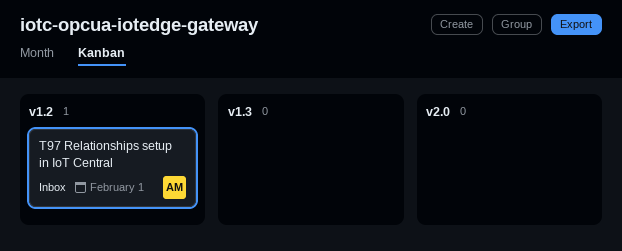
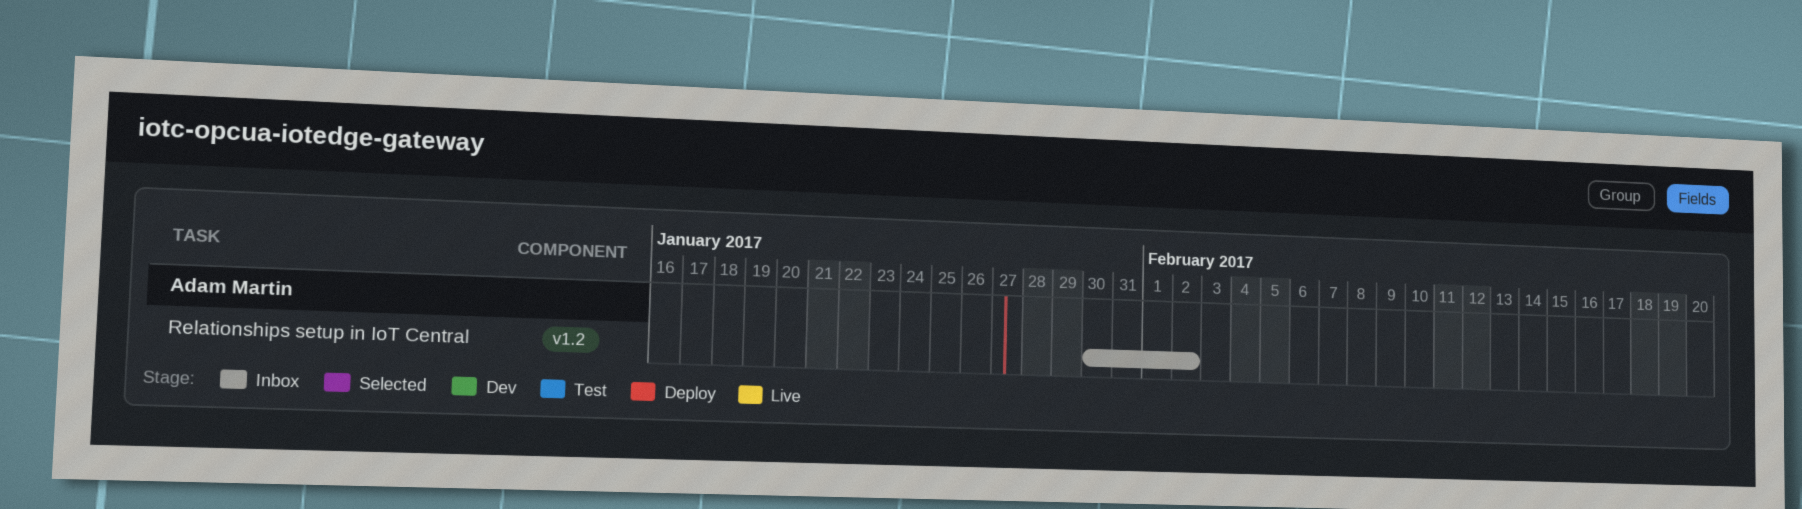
Relationships setup in IoT Central, due: Feb 1 -> Feb 2

